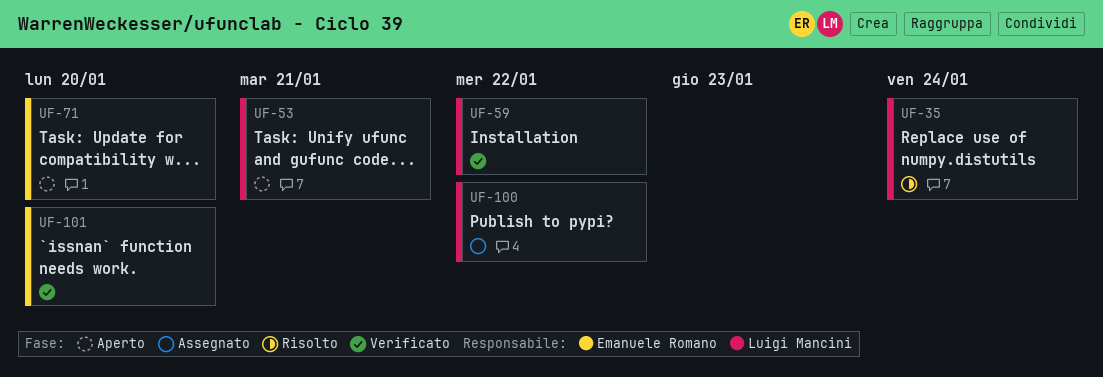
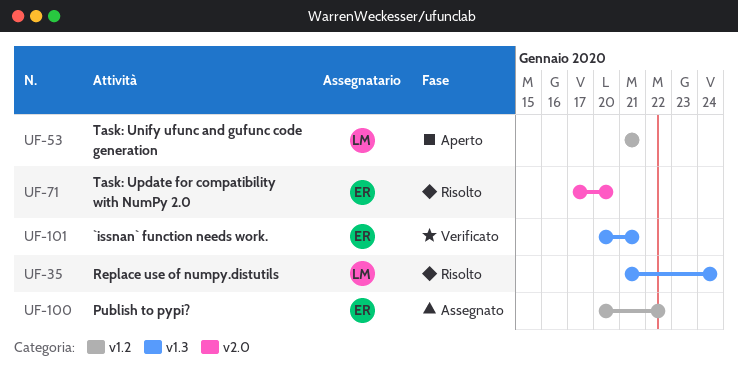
UF-59: present -> none
UF-71, status: Aperto -> Risolto
UF-100, owner: Luigi Mancini -> Emanuele Romano
UF-101, due: Jan 20 -> Jan 21

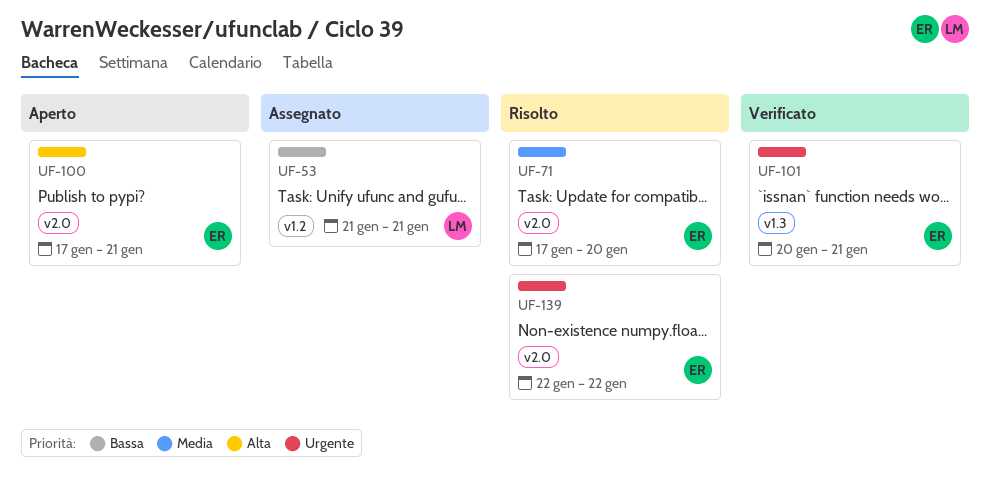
UF-35: present -> none
UF-53, status: Aperto -> Assegnato
UF-100, status: Assegnato -> Aperto
UF-100, label: v1.2 -> v2.0
UF-100, start: Jan 20 -> Jan 17
UF-100, due: Jan 22 -> Jan 21
UF-139: none -> present

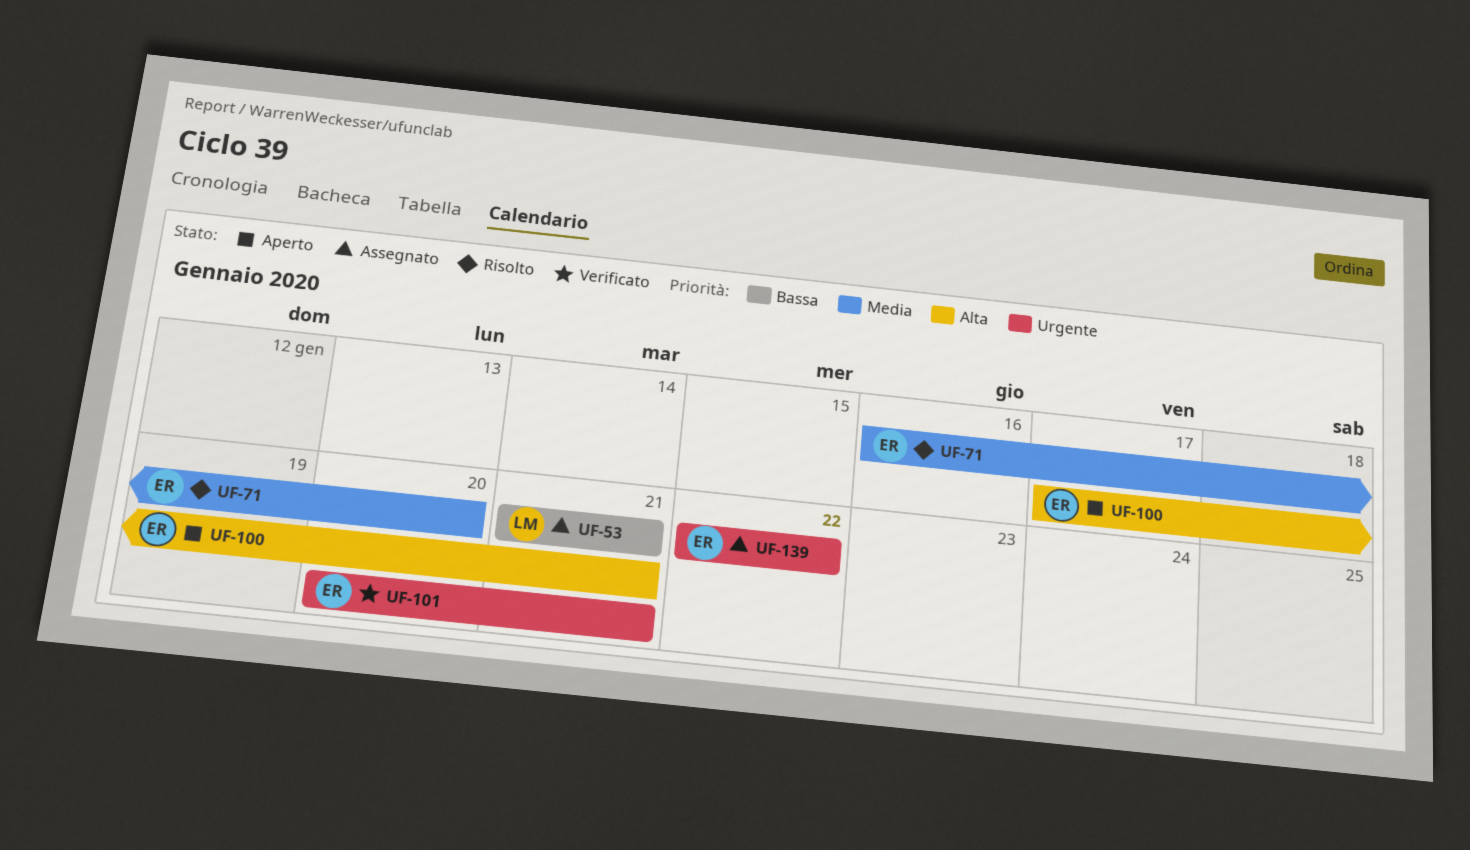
UF-71, start: Jan 17 -> Jan 16
UF-139, status: Risolto -> Assegnato

